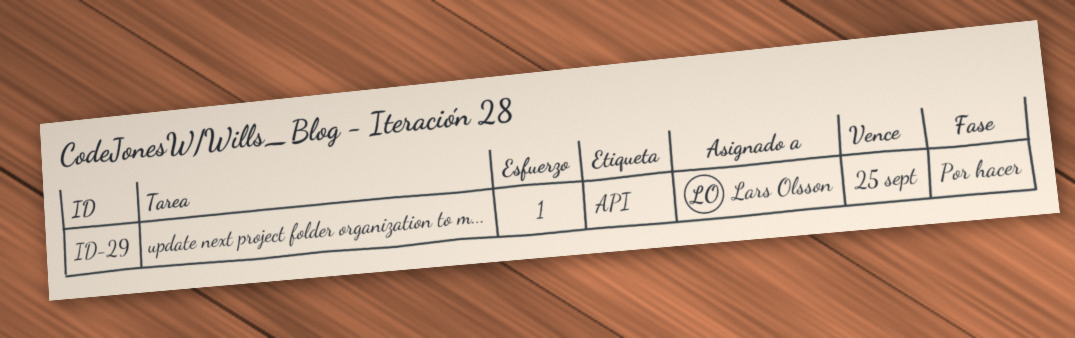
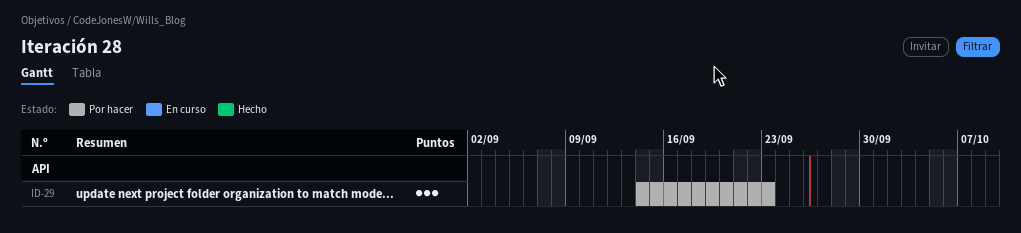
ID-29, estimate: 1 -> 3
ID-29, due: Sep 25 -> Sep 23

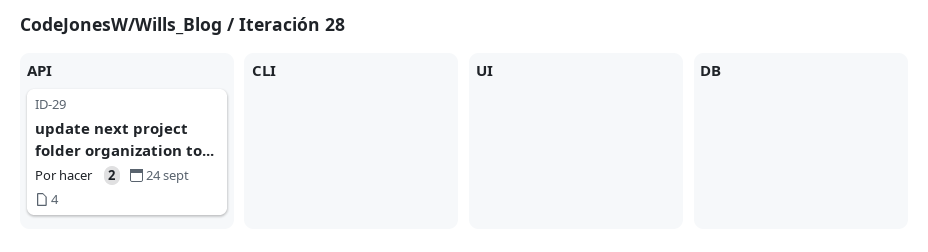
ID-29, estimate: 3 -> 2
ID-29, due: Sep 23 -> Sep 24

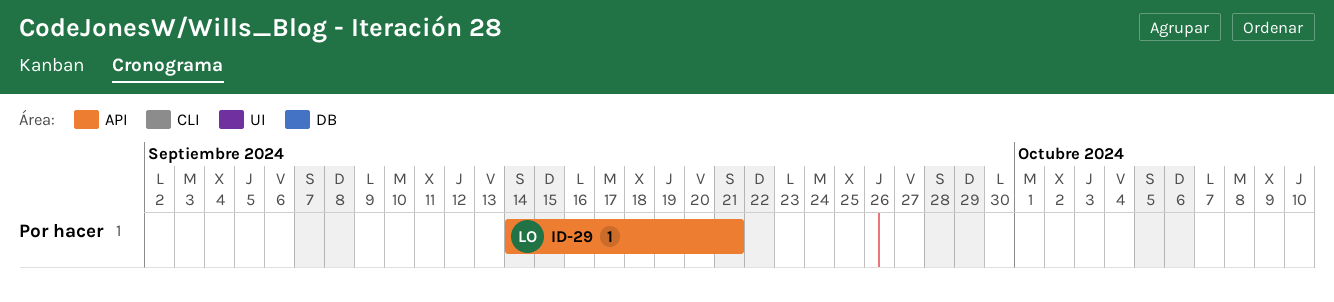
ID-29, estimate: 2 -> 1
ID-29, due: Sep 24 -> Sep 21

